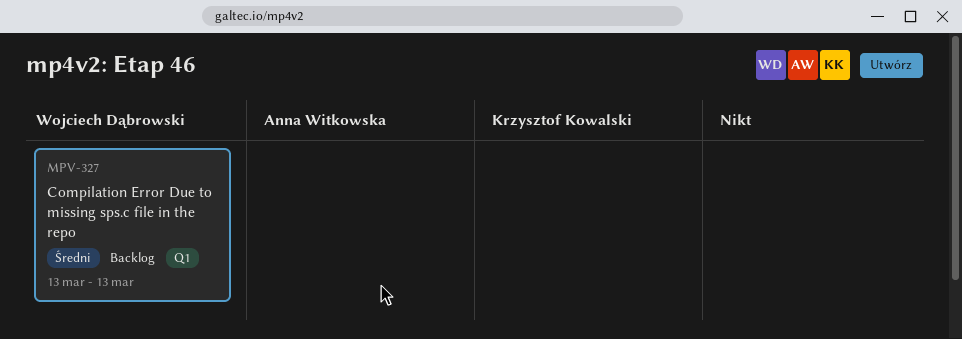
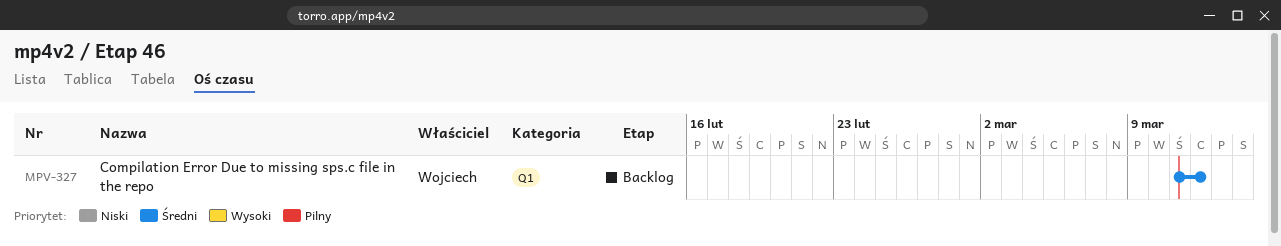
MPV-327, start: Mar 13 -> Mar 11
MPV-327, due: Mar 13 -> Mar 12

